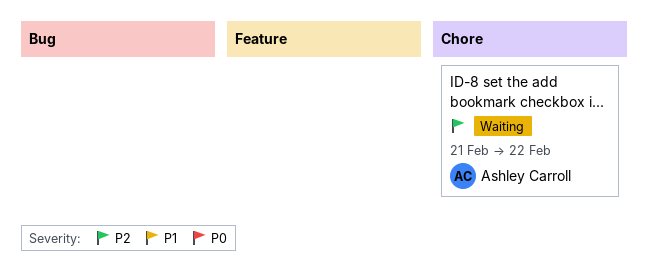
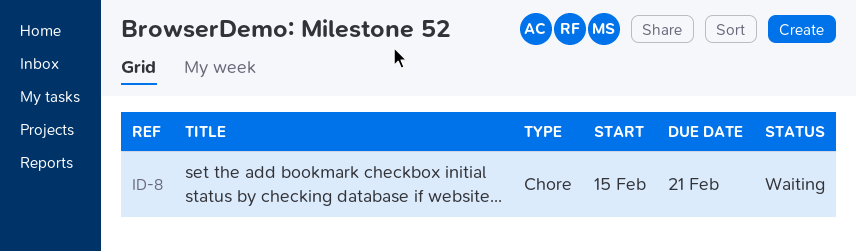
ID-8, start: Feb 21 -> Feb 15
ID-8, due: Feb 22 -> Feb 21

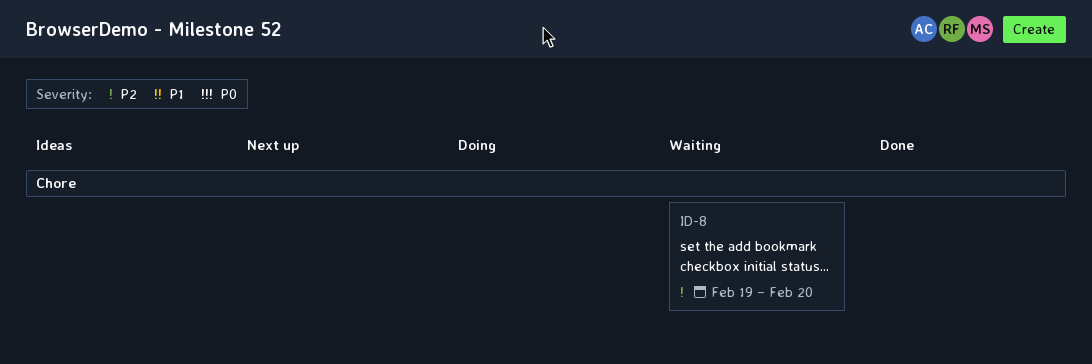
ID-8, start: Feb 15 -> Feb 19
ID-8, due: Feb 21 -> Feb 20

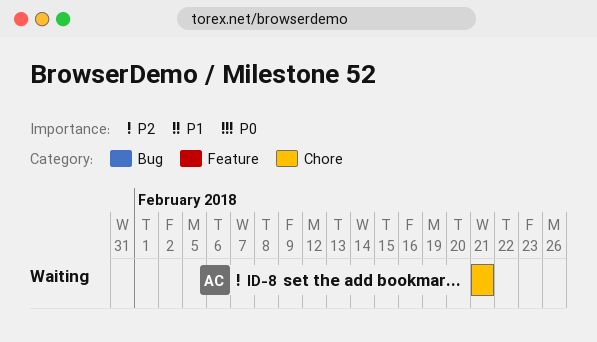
ID-8, start: Feb 19 -> Feb 21
ID-8, due: Feb 20 -> Feb 21

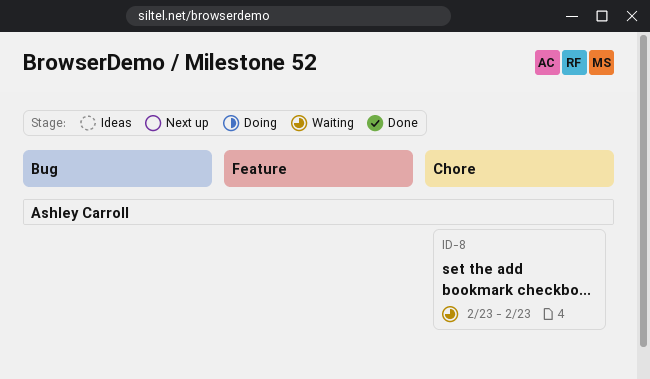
ID-8, start: Feb 21 -> Feb 23
ID-8, due: Feb 21 -> Feb 23

